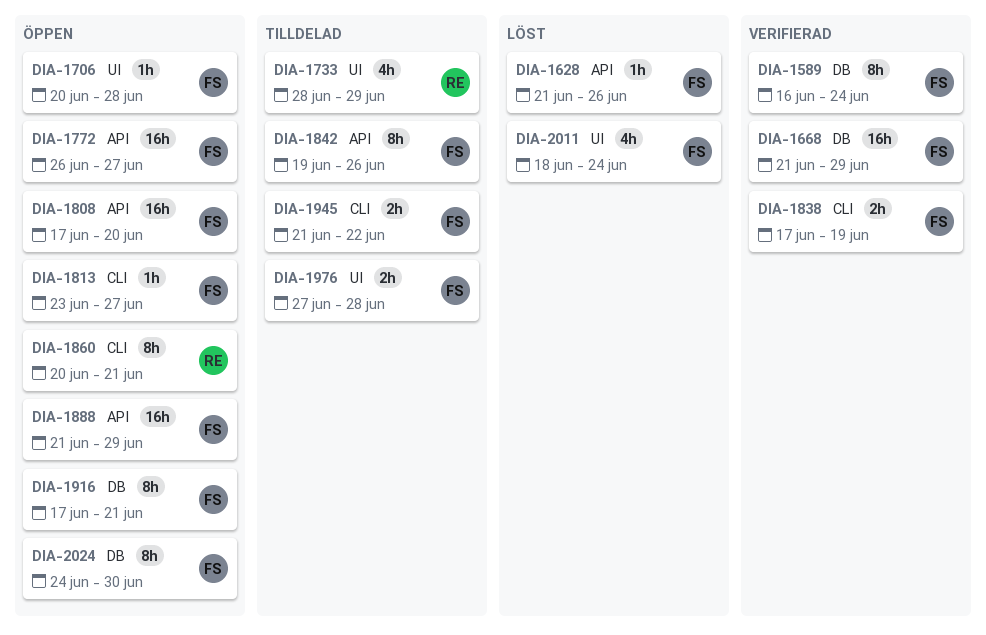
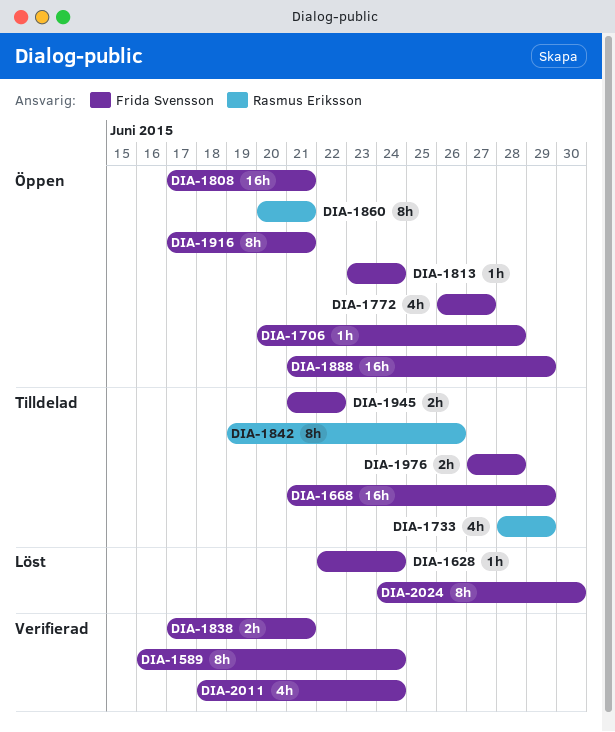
DIA-1628, start: Jun 21 -> Jun 22
DIA-1628, due: Jun 26 -> Jun 24
DIA-1668, status: Verifierad -> Tilldelad
DIA-1772, estimate: 16h -> 4h
DIA-1808, due: Jun 20 -> Jun 21
DIA-1813, due: Jun 27 -> Jun 24
DIA-1838, due: Jun 19 -> Jun 21
DIA-1842, owner: Frida Svensson -> Rasmus Eriksson
DIA-2011, status: Löst -> Verifierad
DIA-2024, status: Öppen -> Löst

